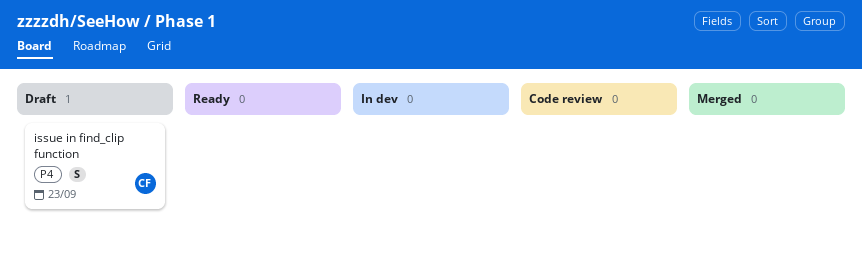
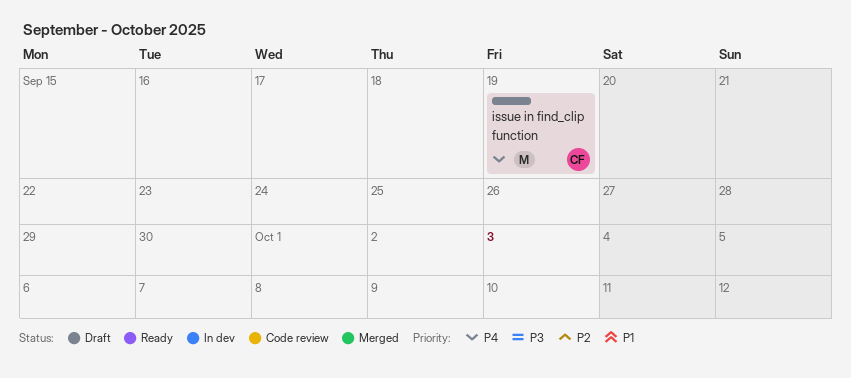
issue in find_clip function, estimate: S -> M
issue in find_clip function, due: Sep 23 -> Sep 19

